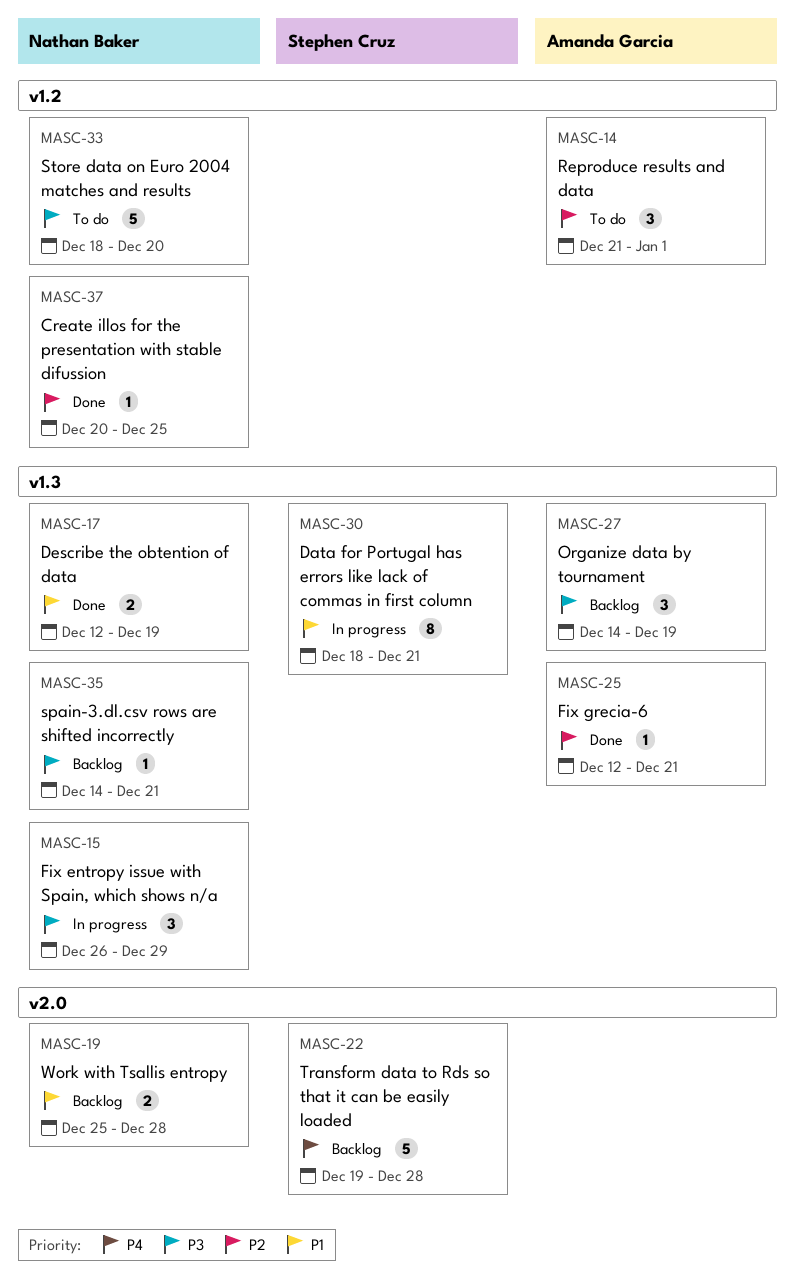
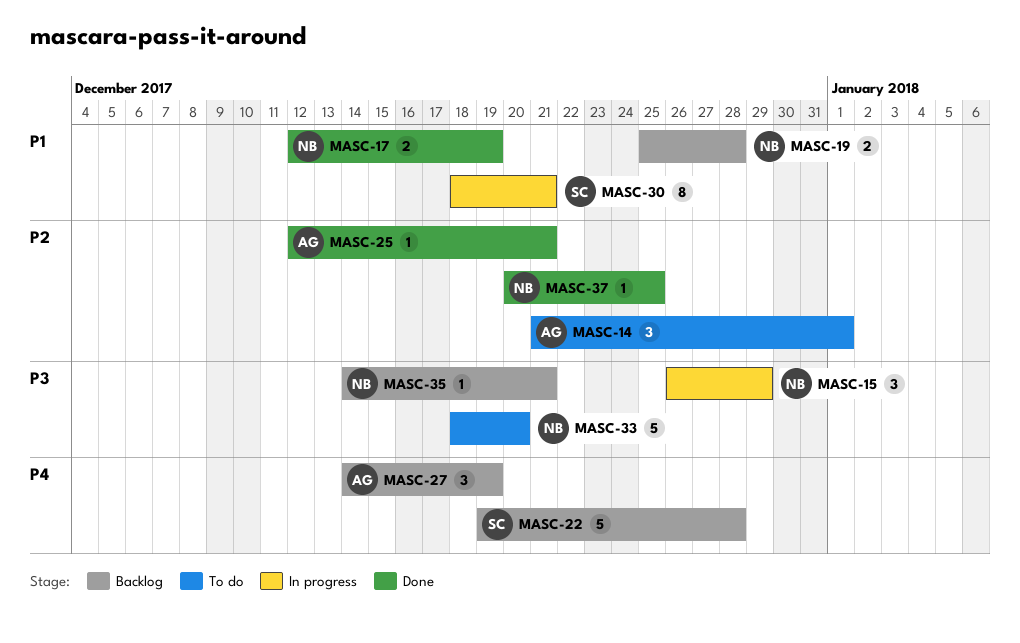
MASC-27, priority: P3 -> P4

